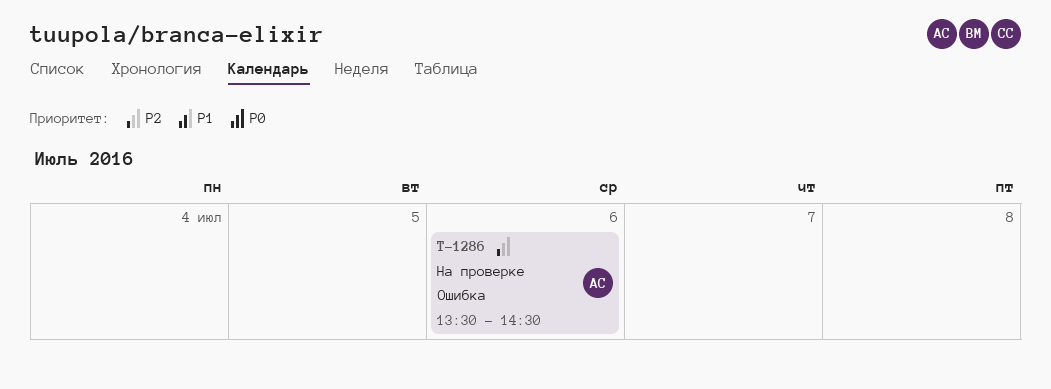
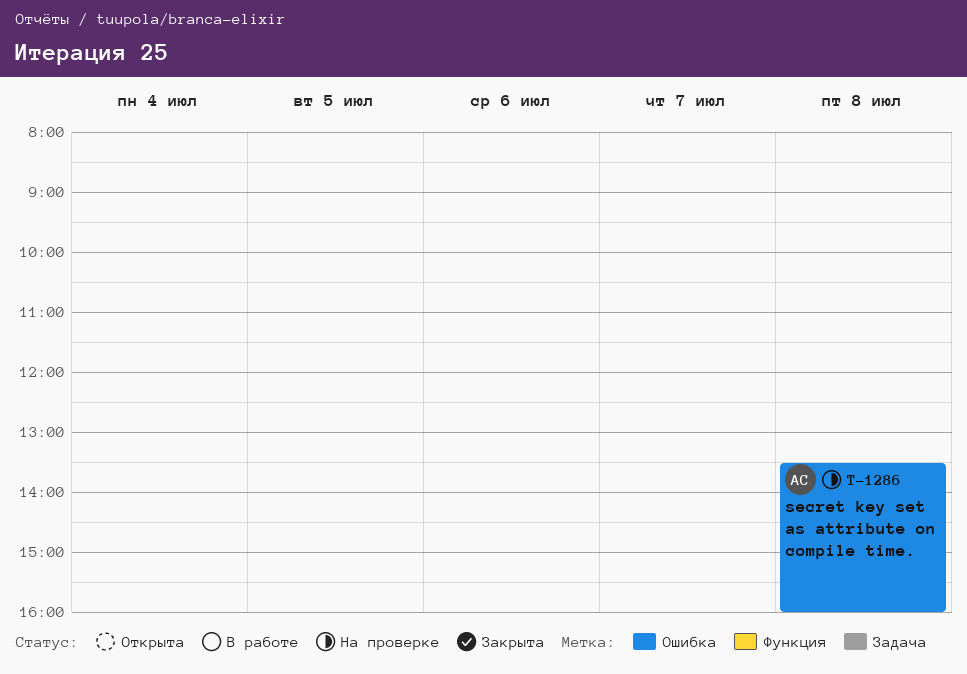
T-1286, day: Jul 6 -> Jul 8
T-1286, ends: 14:30 -> 16:00

